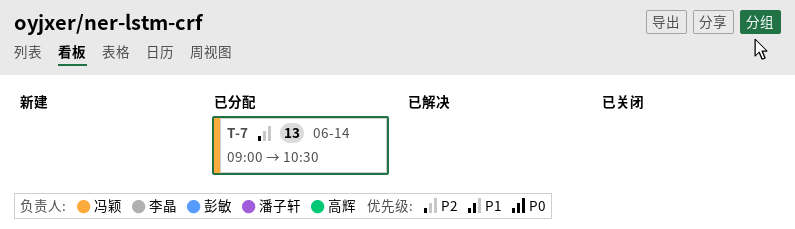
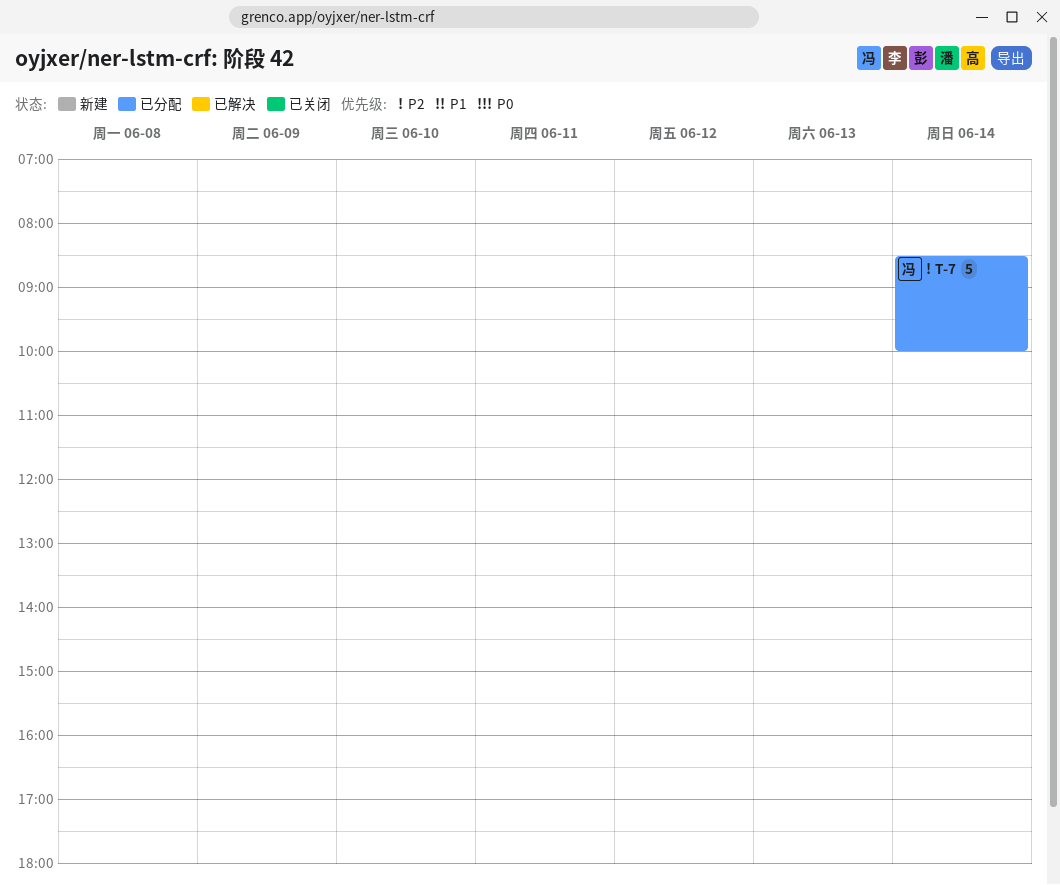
T-7, estimate: 13 -> 5
T-7, begins: 09:00 -> 08:30
T-7, ends: 10:30 -> 10:00

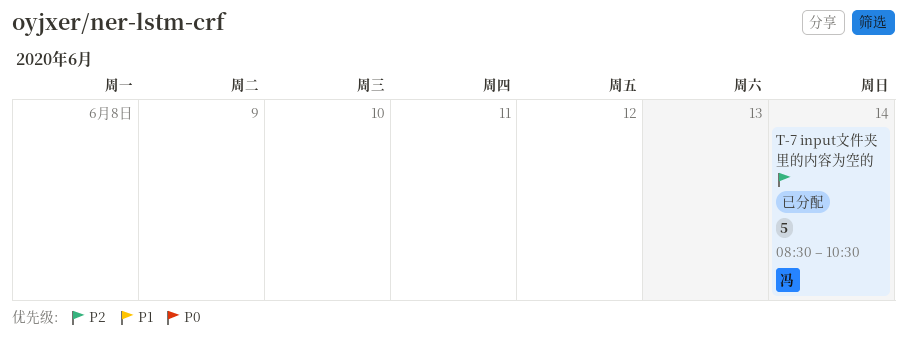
T-7, ends: 10:00 -> 10:30

